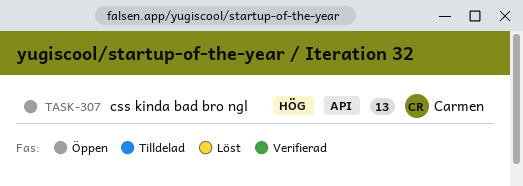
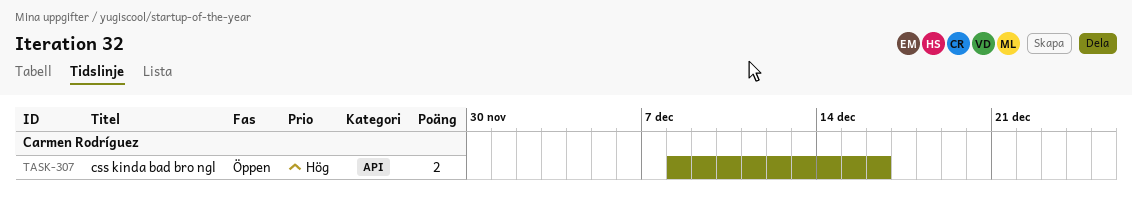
TASK-307, estimate: 13 -> 2

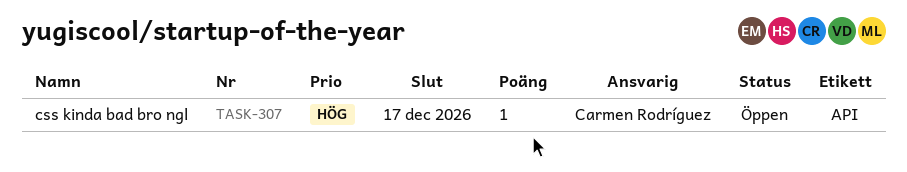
TASK-307, estimate: 2 -> 1
TASK-307, due: Dec 16 -> Dec 17

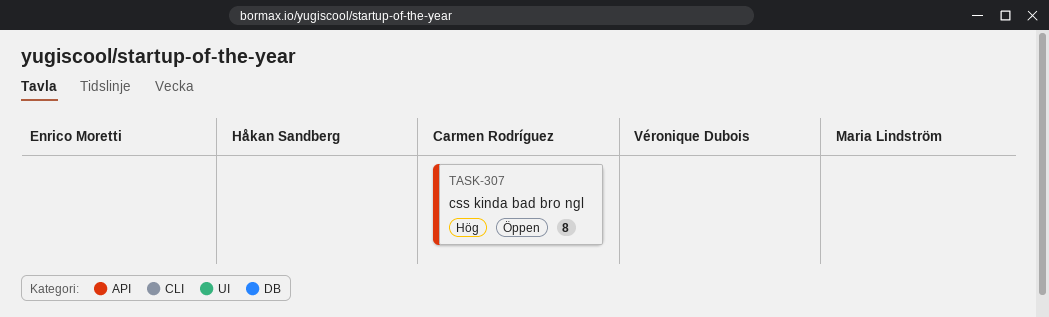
TASK-307, estimate: 1 -> 8

